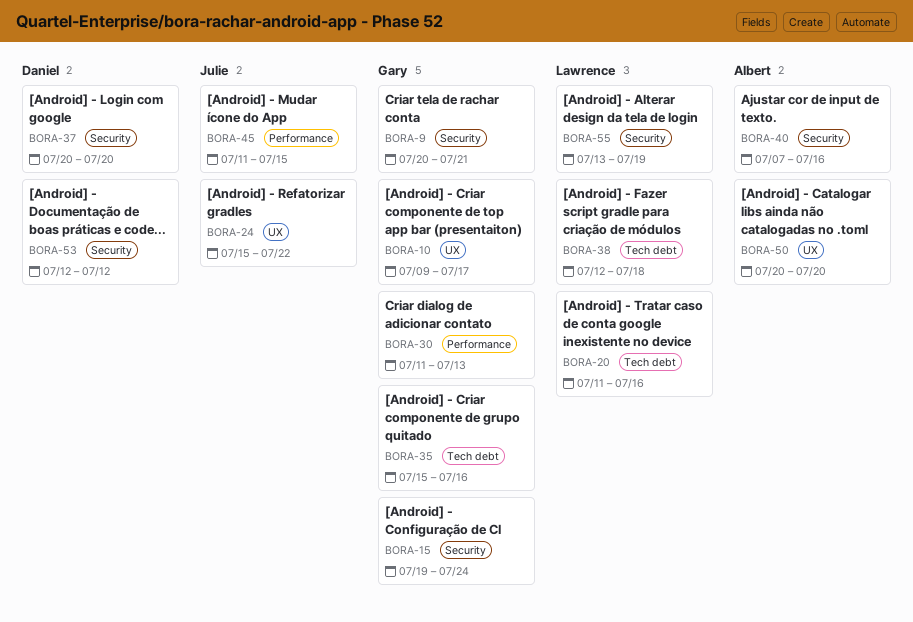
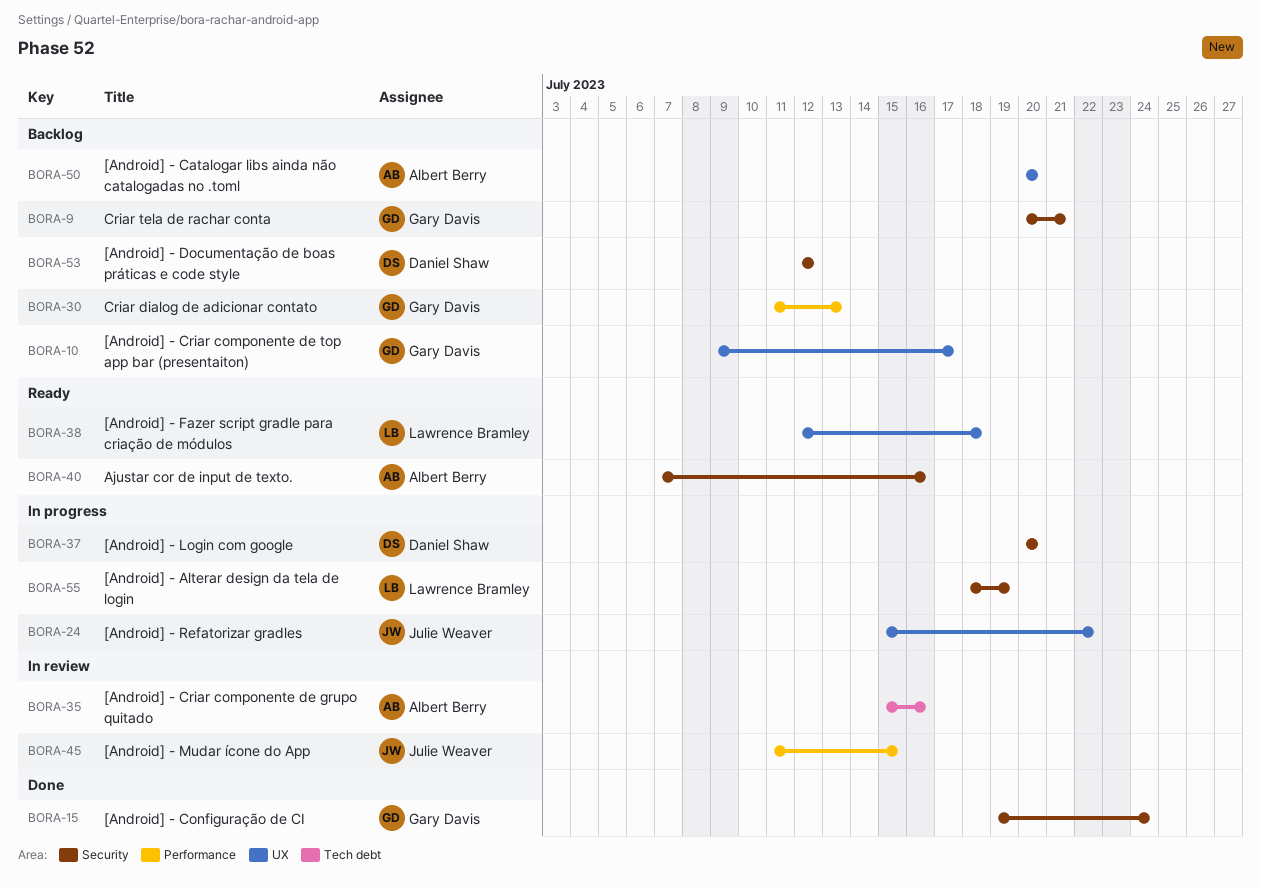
BORA-20: present -> none
BORA-35, owner: Gary Davis -> Albert Berry
BORA-38, label: Tech debt -> UX
BORA-55, start: Jul 13 -> Jul 18

